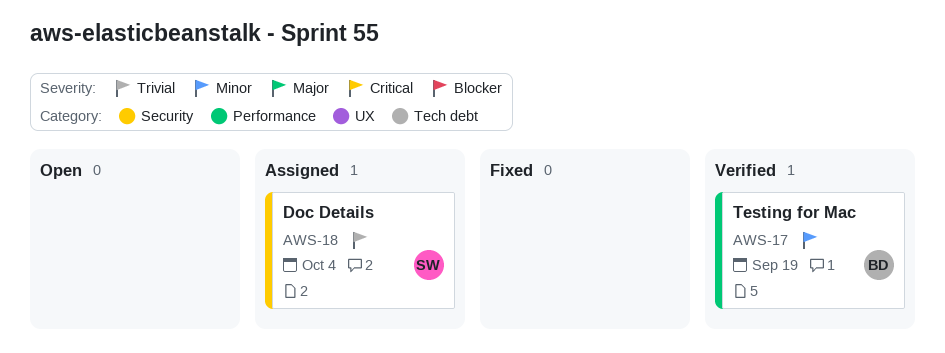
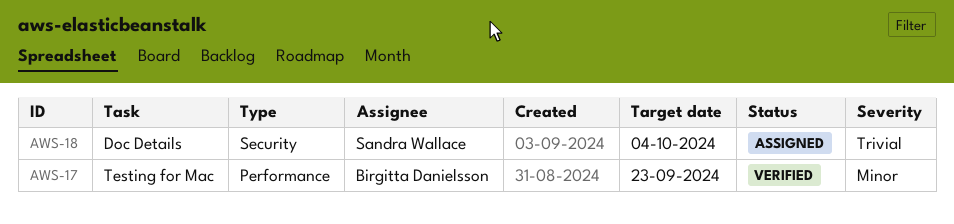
AWS-17, due: Sep 19 -> Sep 23

